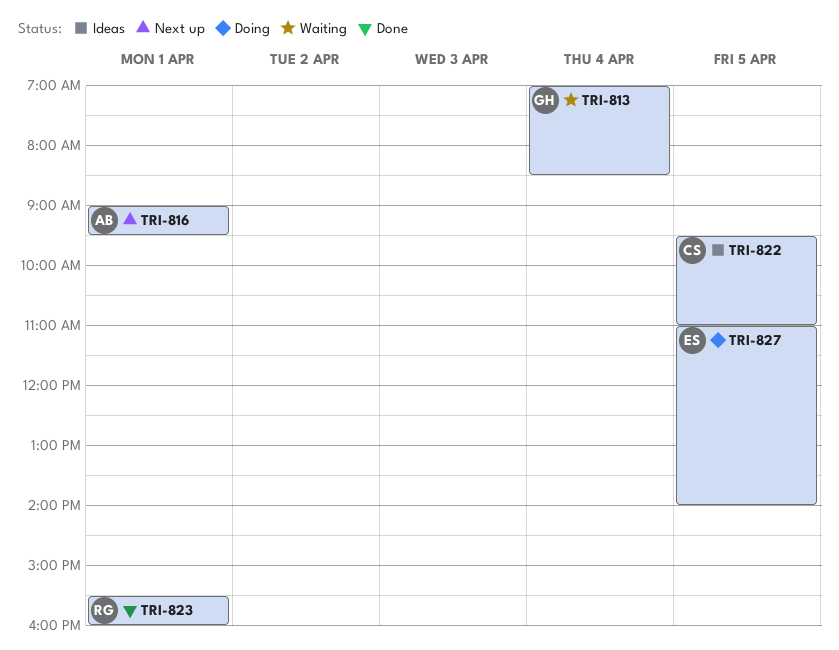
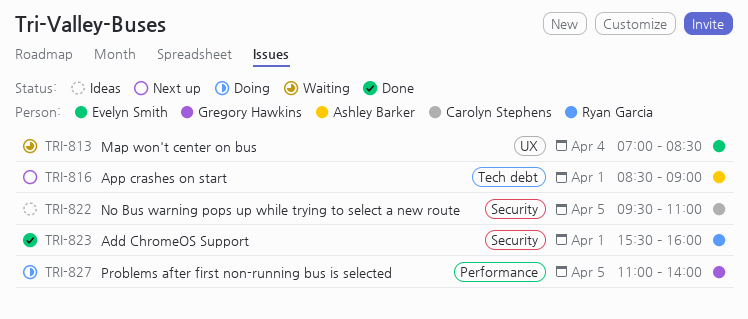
TRI-813, owner: Gregory Hawkins -> Evelyn Smith
TRI-816, begins: 09:00 -> 08:30
TRI-816, ends: 09:30 -> 09:00
TRI-827, owner: Evelyn Smith -> Gregory Hawkins

